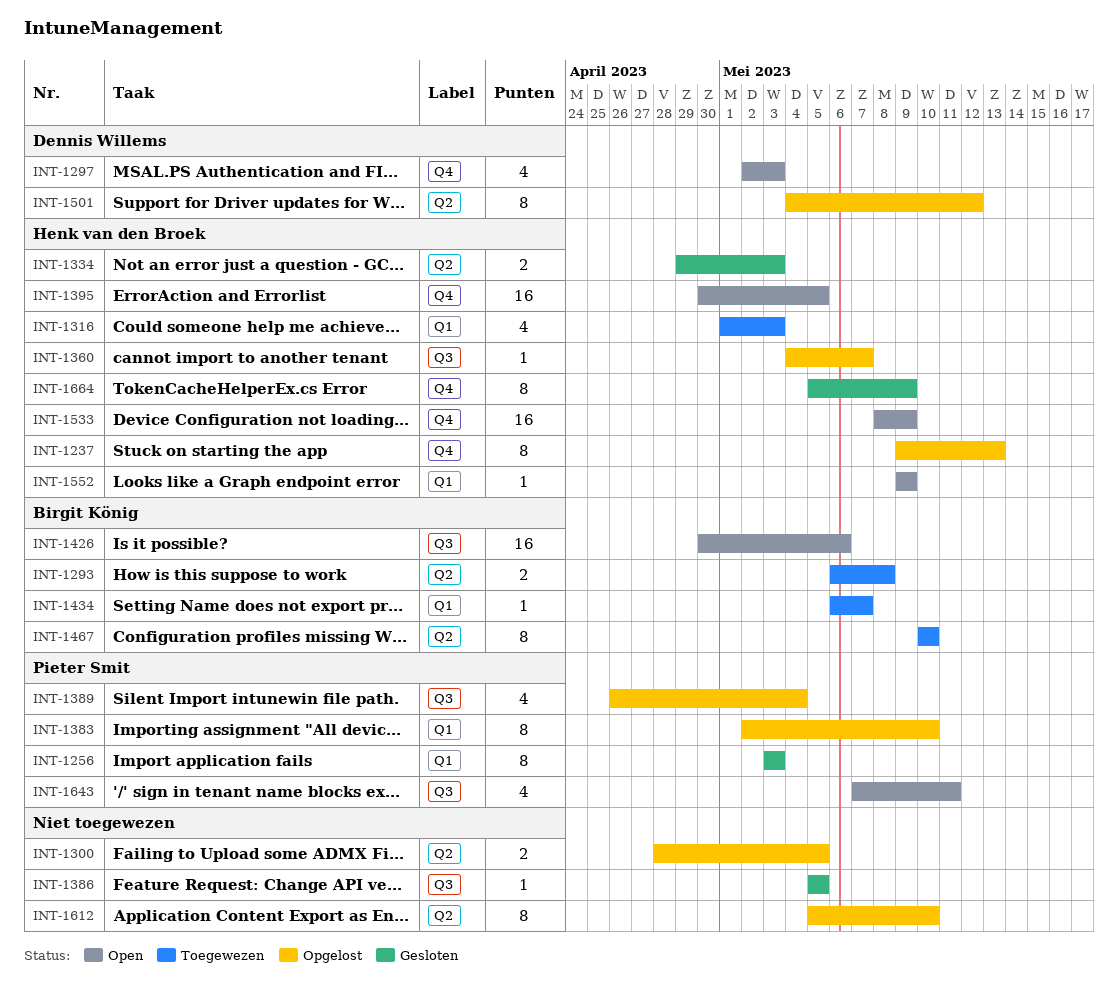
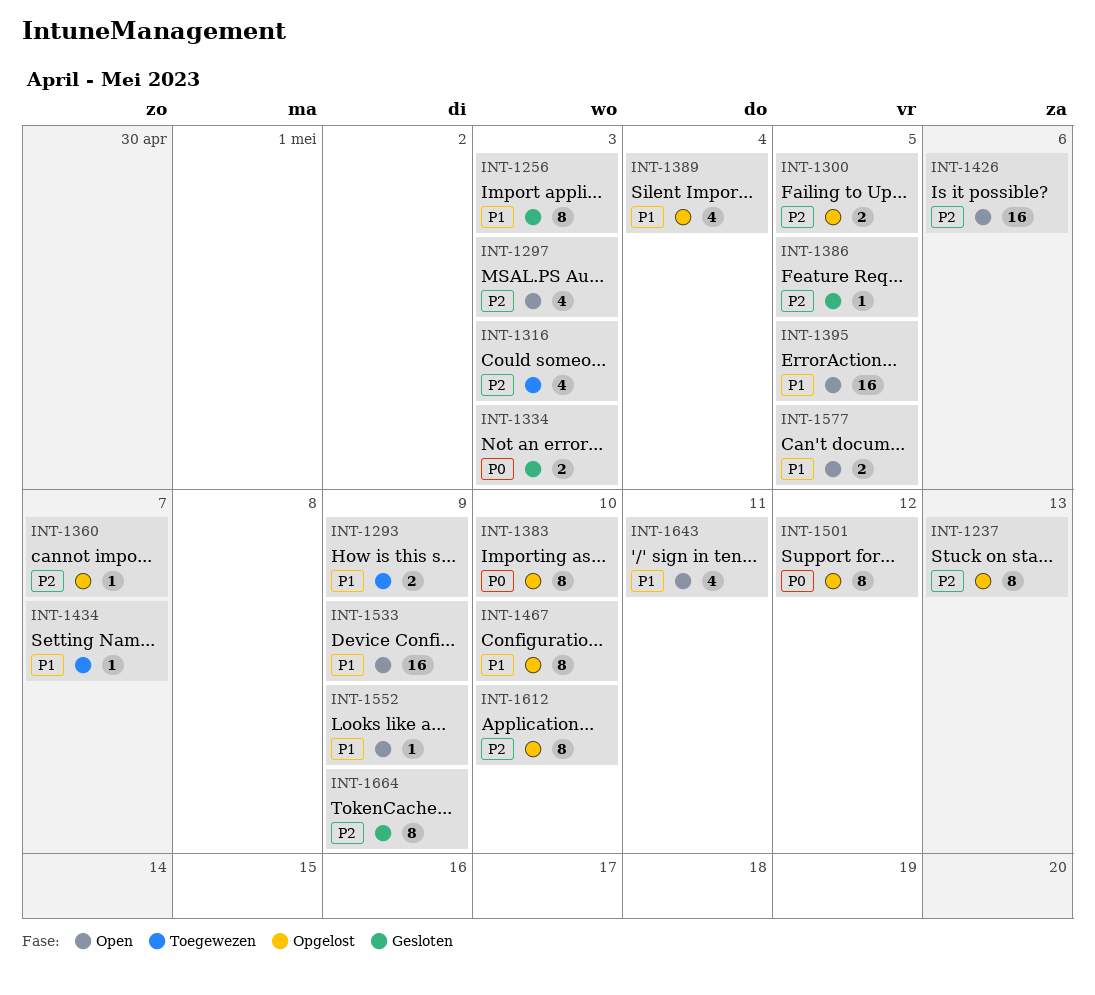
INT-1293, due: May 8 -> May 9
INT-1467, status: Toegewezen -> Opgelost
INT-1577: none -> present

